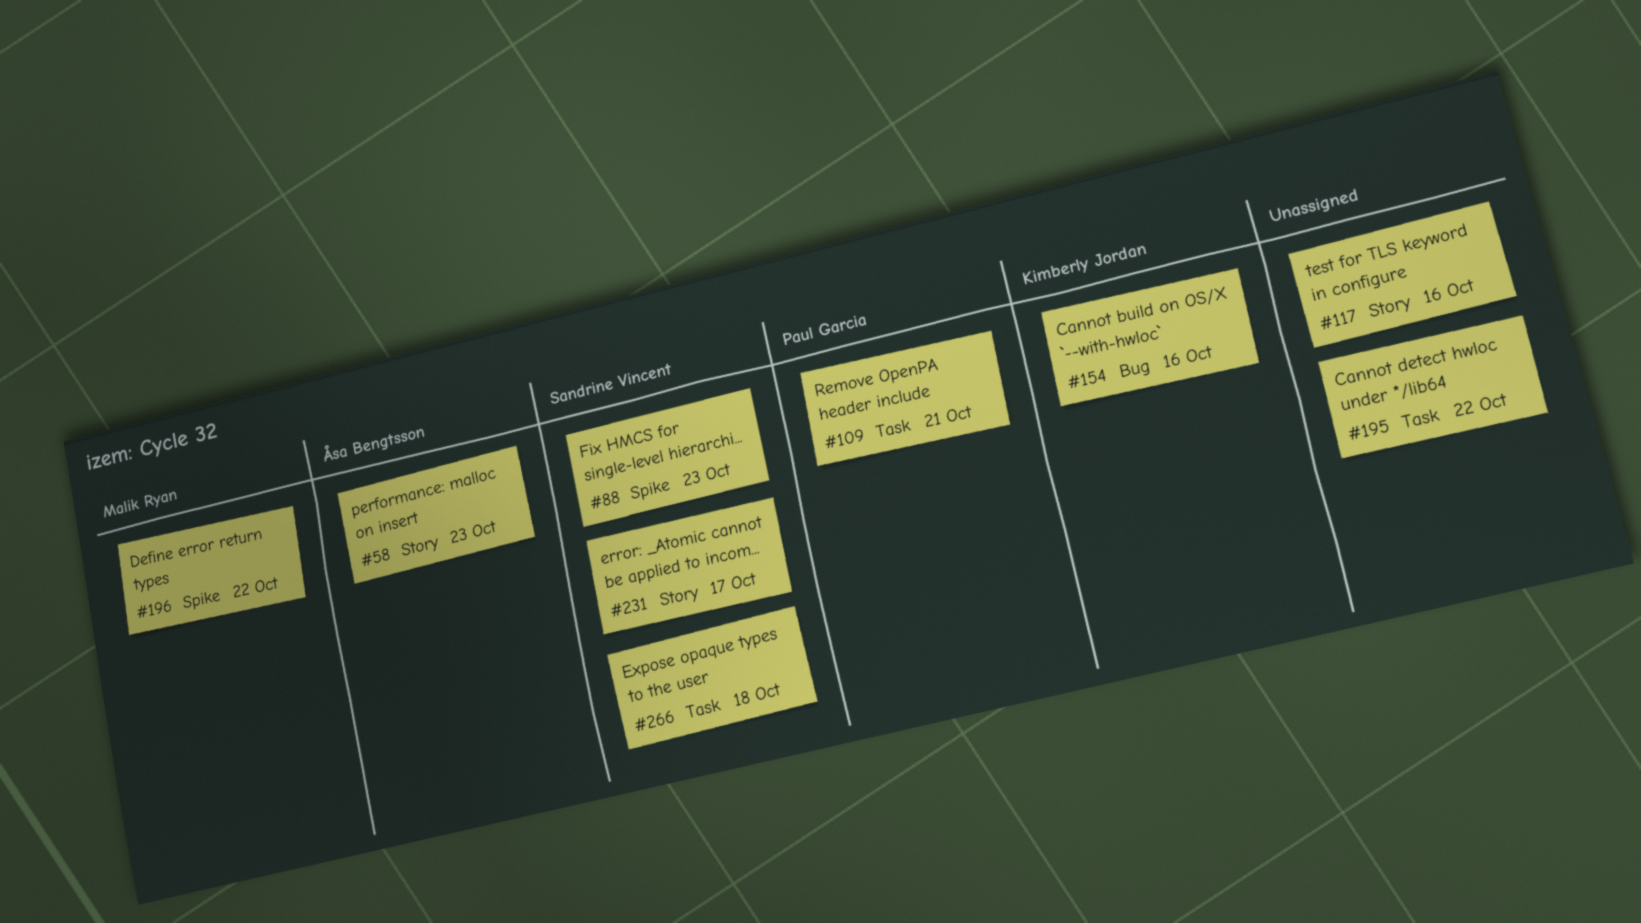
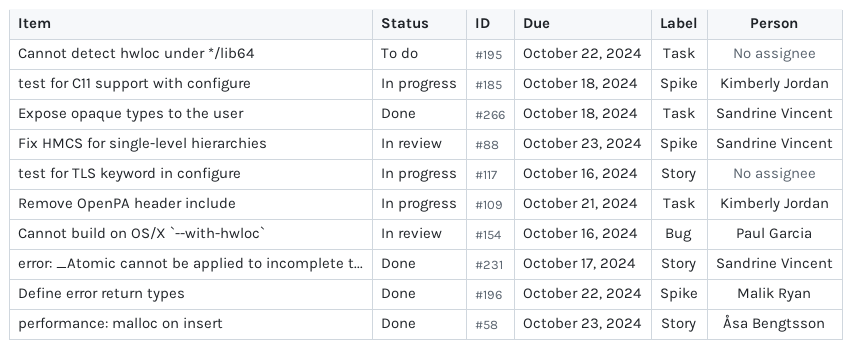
#109, owner: Paul Garcia -> Kimberly Jordan
#154, owner: Kimberly Jordan -> Paul Garcia
#185: none -> present

